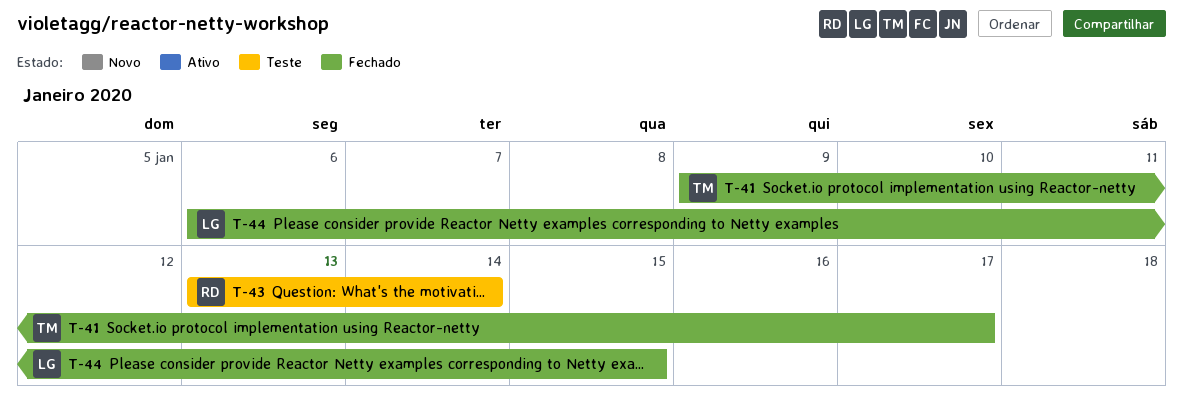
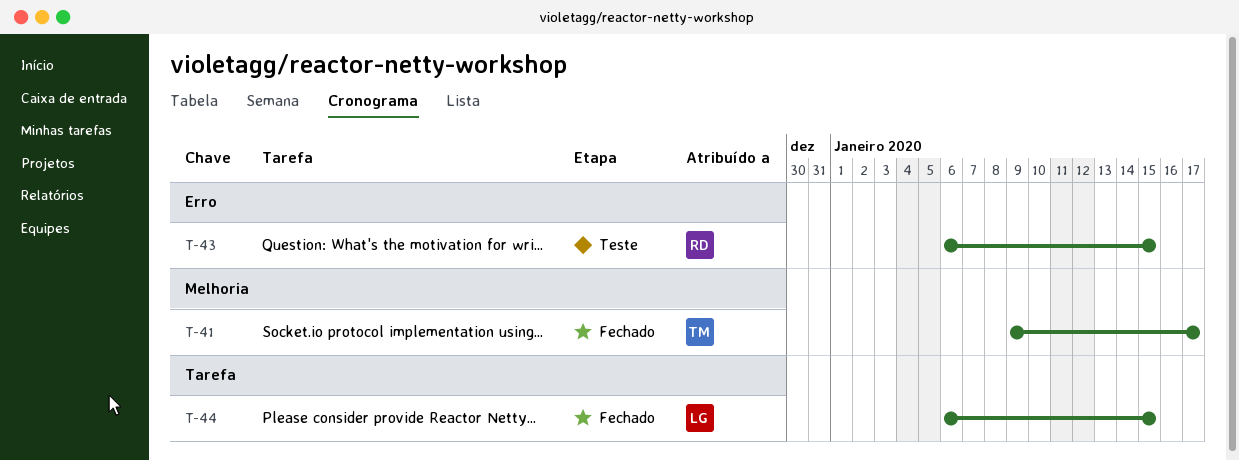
T-43, start: Jan 13 -> Jan 6
T-43, due: Jan 14 -> Jan 15

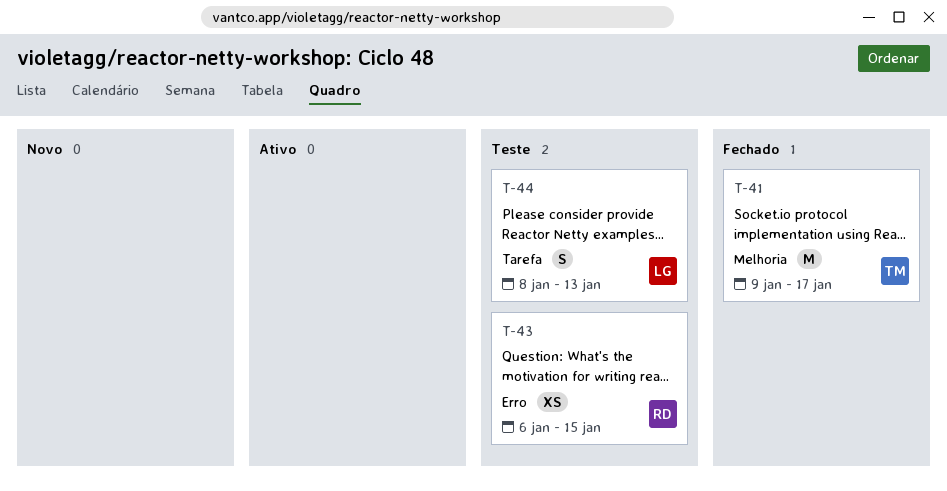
T-44, status: Fechado -> Teste
T-44, start: Jan 6 -> Jan 8
T-44, due: Jan 15 -> Jan 13

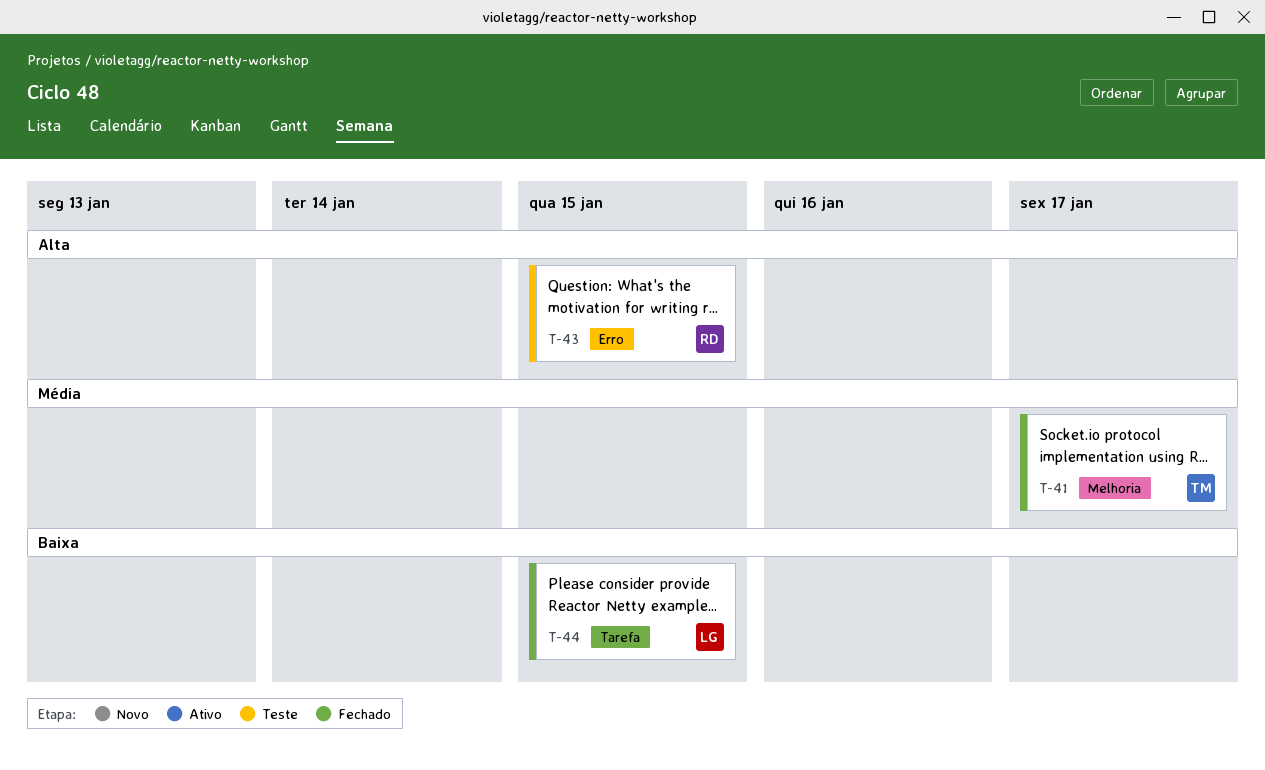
T-44, status: Teste -> Fechado
T-44, due: Jan 13 -> Jan 15

